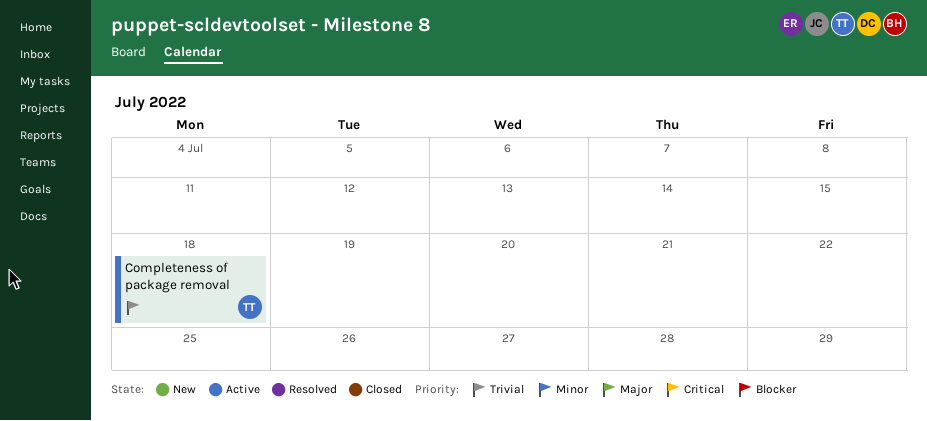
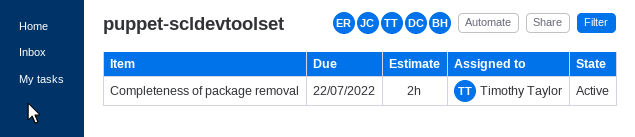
Completeness of package removal, due: Jul 18 -> Jul 22

